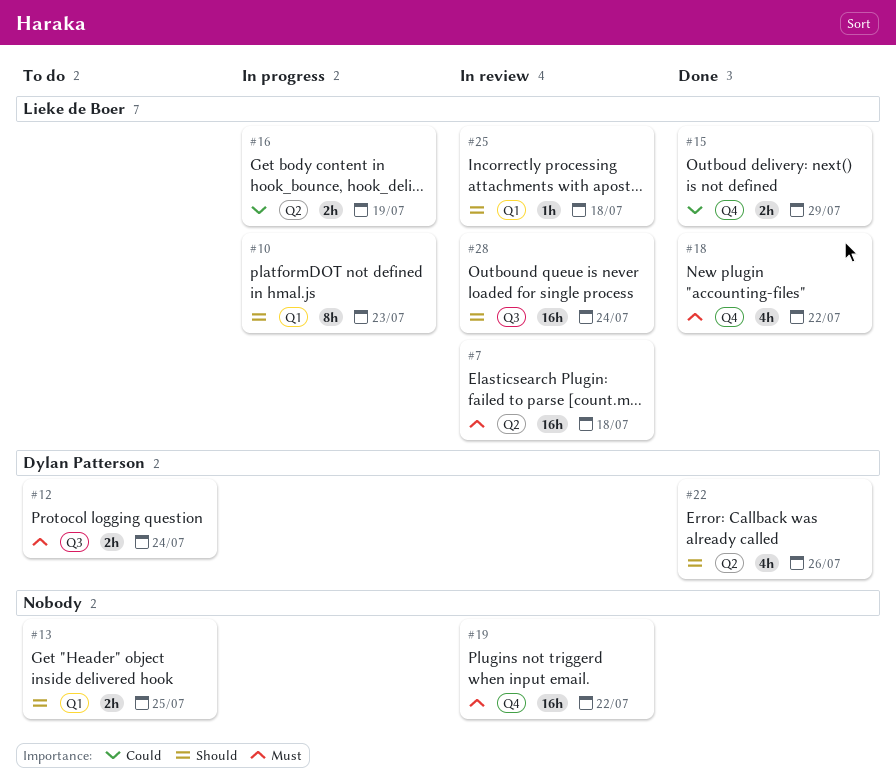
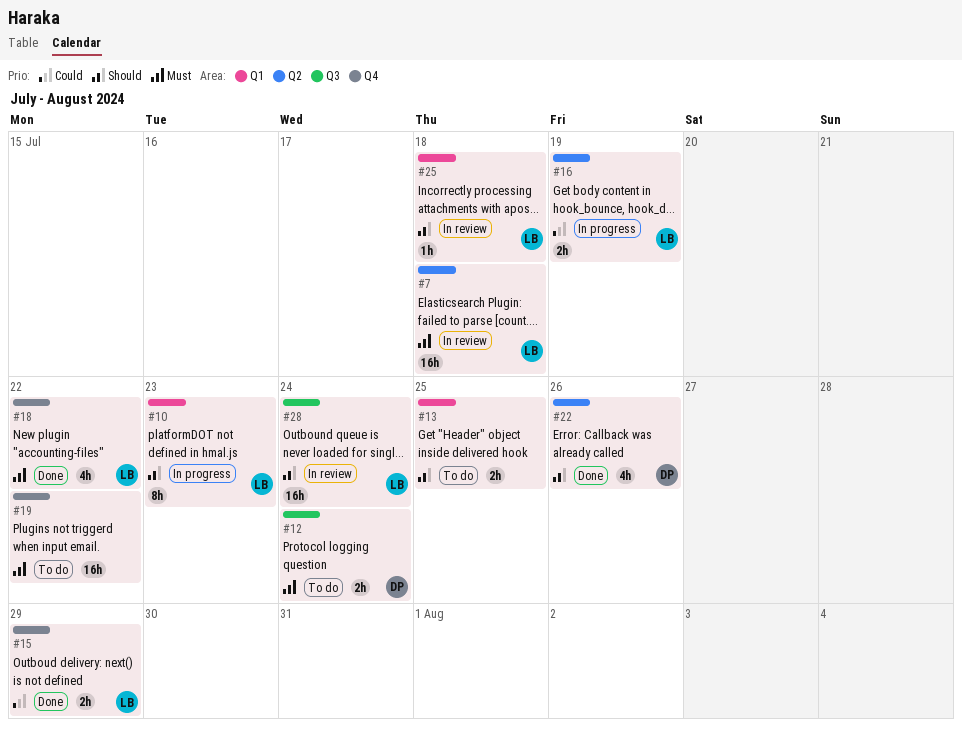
#19, status: In review -> To do

